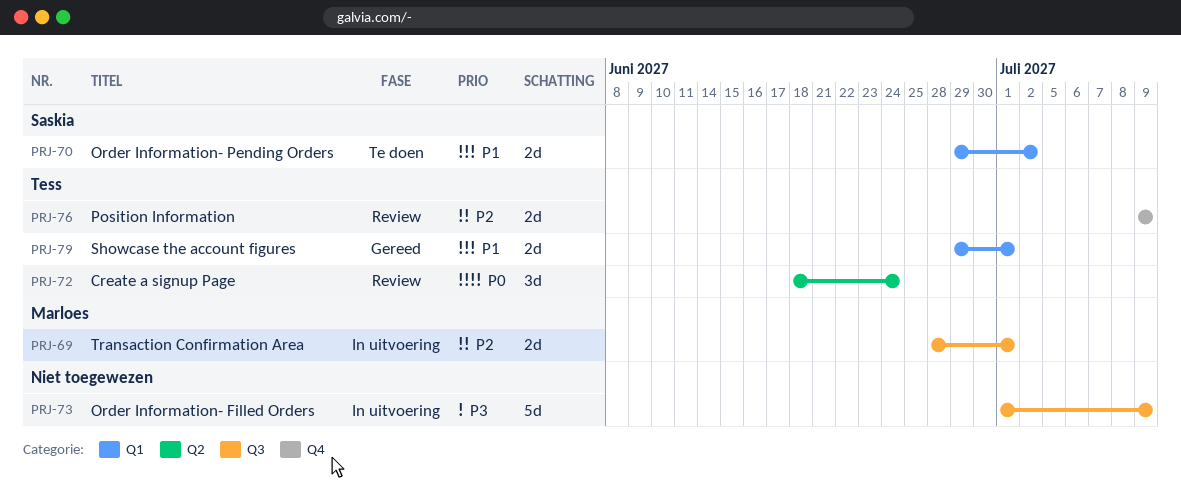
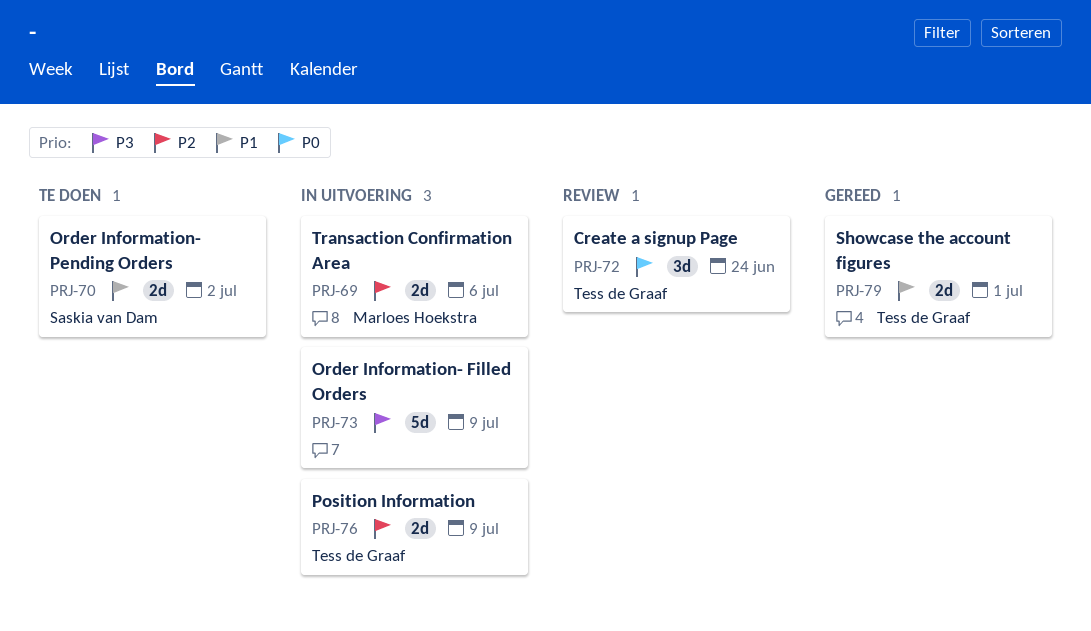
PRJ-69, due: Jul 1 -> Jul 6
PRJ-76, status: Review -> In uitvoering

